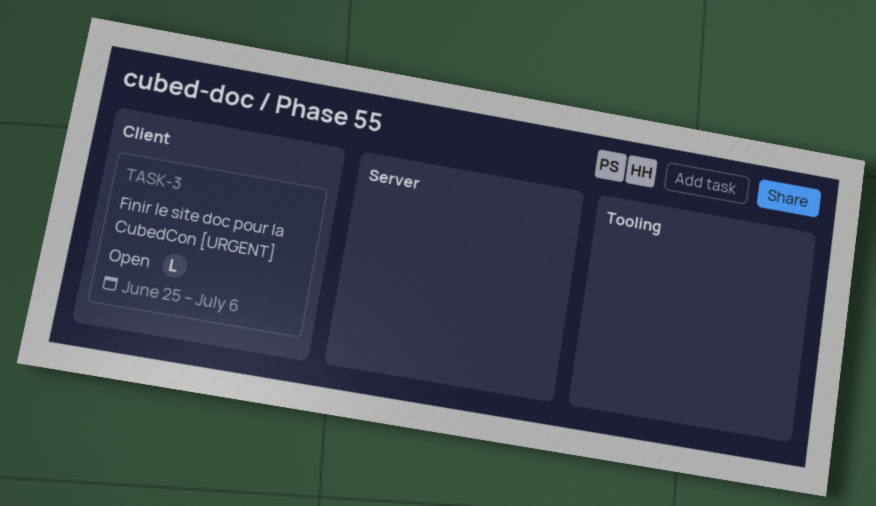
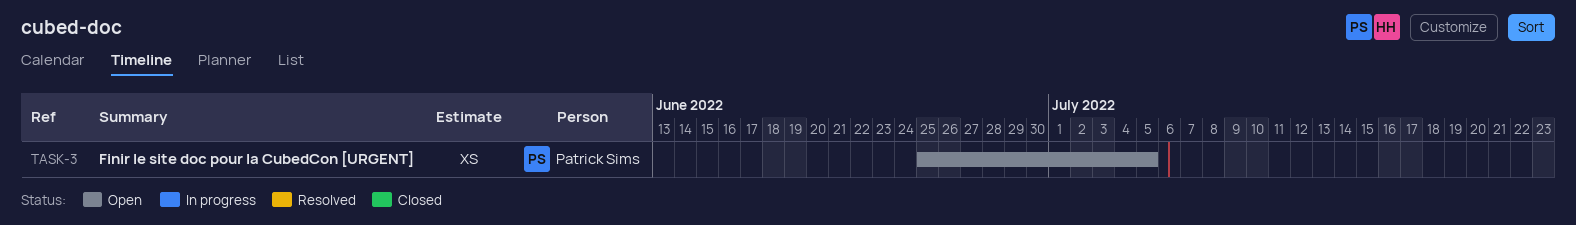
TASK-3, estimate: L -> XS
TASK-3, due: Jul 6 -> Jul 5

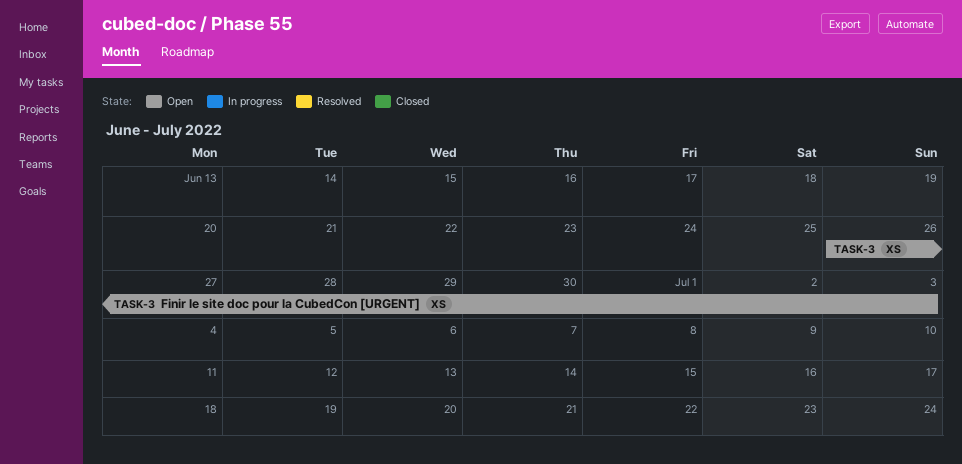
TASK-3, start: Jun 25 -> Jun 26
TASK-3, due: Jul 5 -> Jul 3

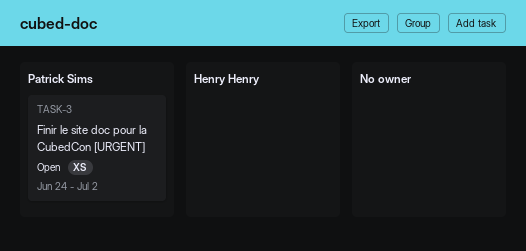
TASK-3, start: Jun 26 -> Jun 24
TASK-3, due: Jul 3 -> Jul 2

